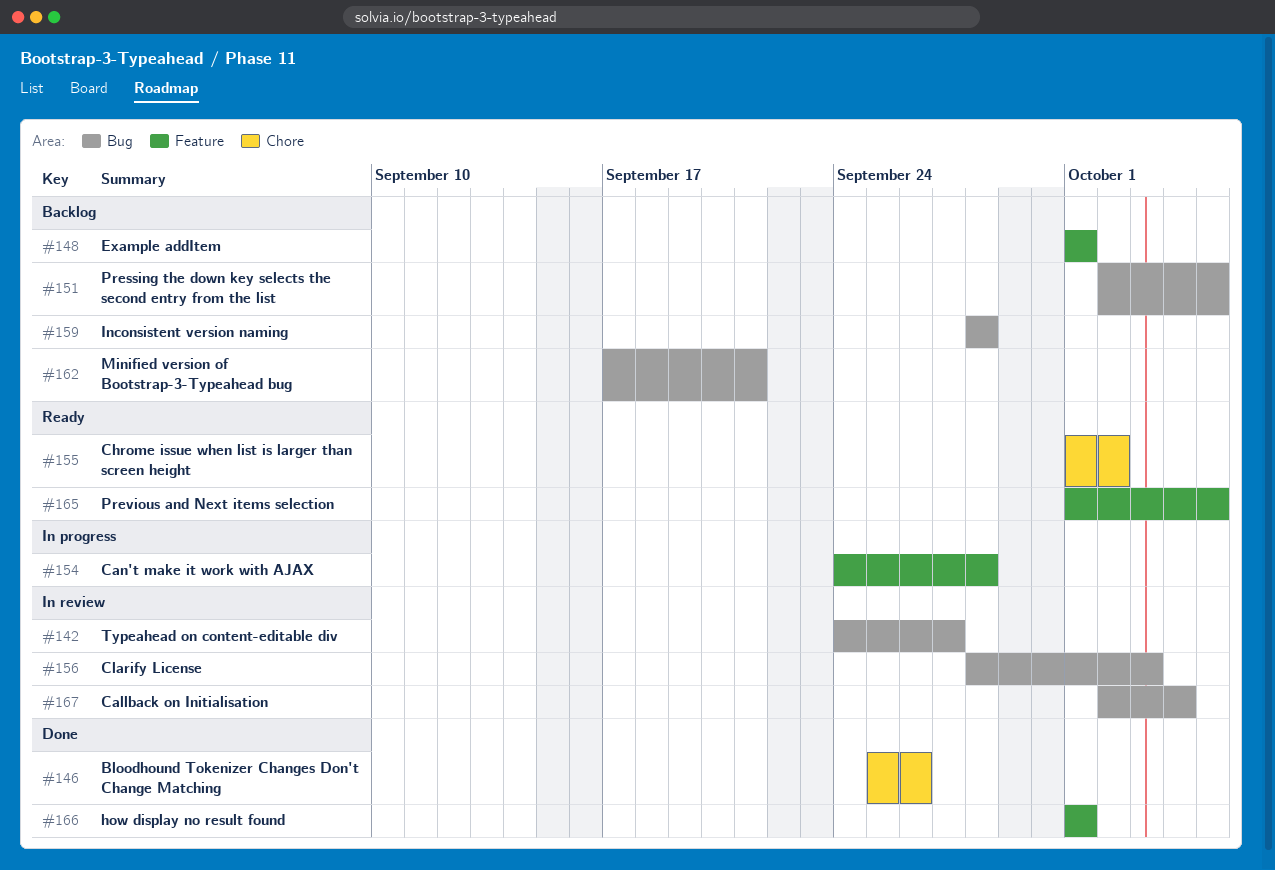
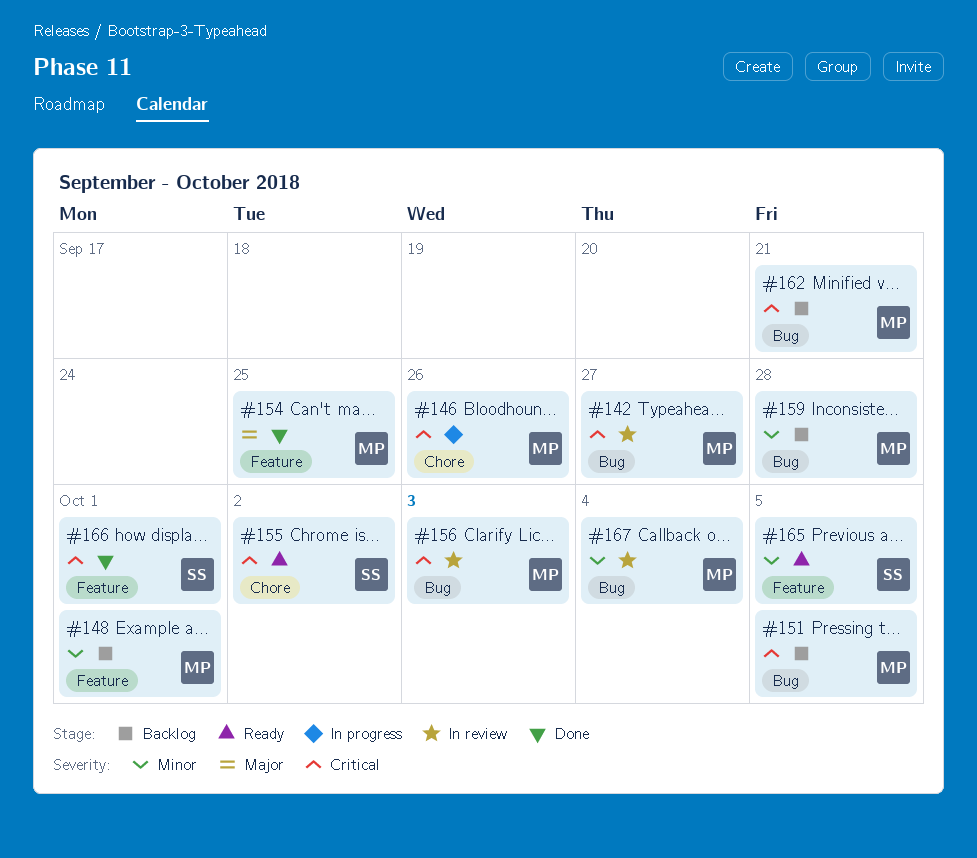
#146, status: Done -> In progress
#154, status: In progress -> Done
#154, due: Sep 28 -> Sep 25

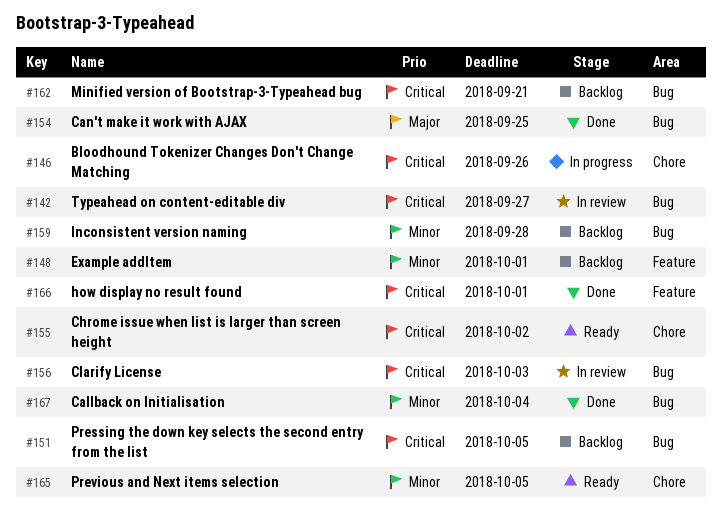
#154, label: Feature -> Bug
#165, label: Feature -> Chore
#167, status: In review -> Done

